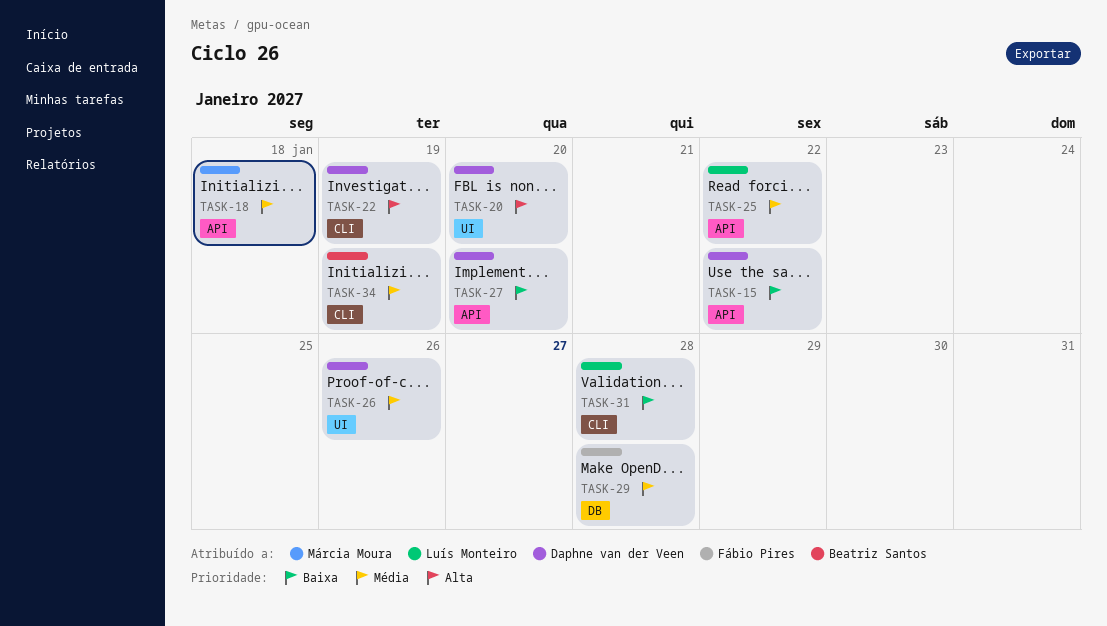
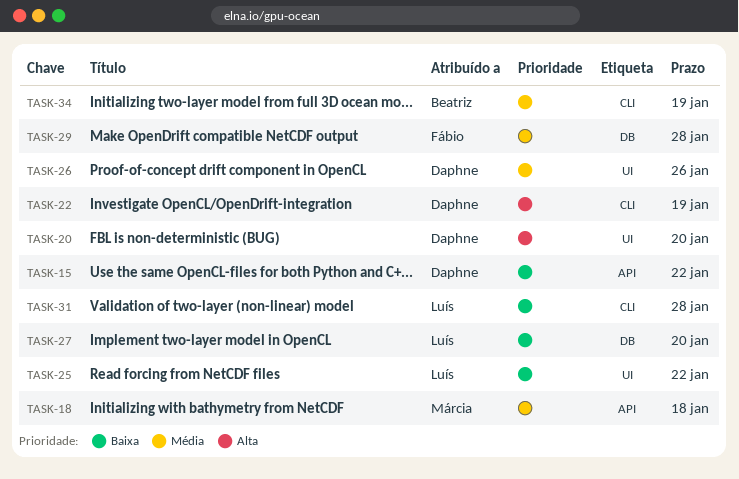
TASK-25, priority: Média -> Baixa
TASK-25, label: API -> UI
TASK-27, owner: Daphne van der Veen -> Luís Monteiro
TASK-27, label: API -> DB

